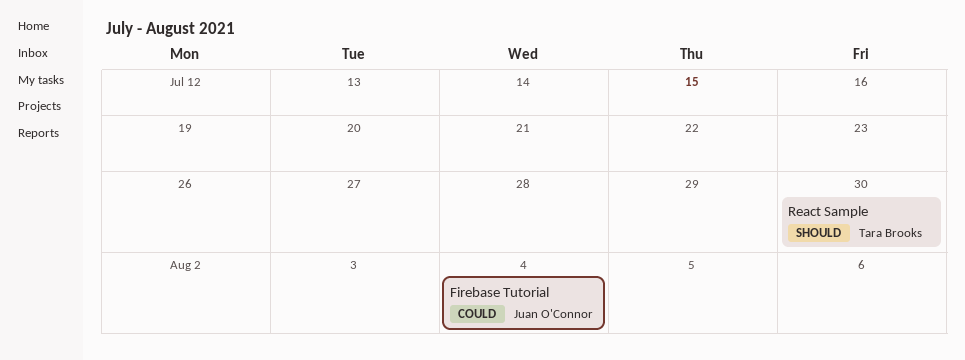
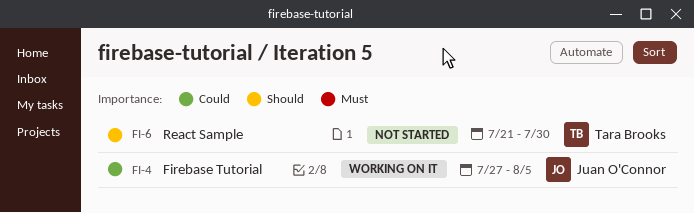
Firebase Tutorial, due: Aug 4 -> Aug 5

